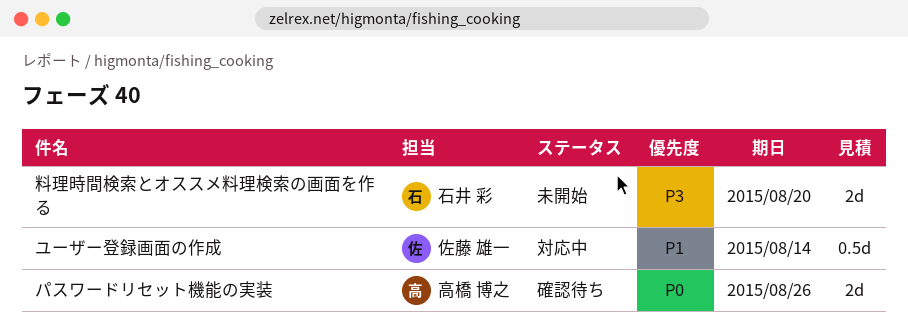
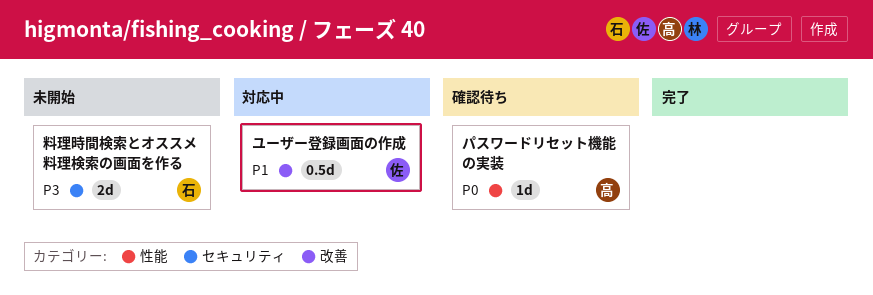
パスワードリセット機能の実装, estimate: 2d -> 1d

